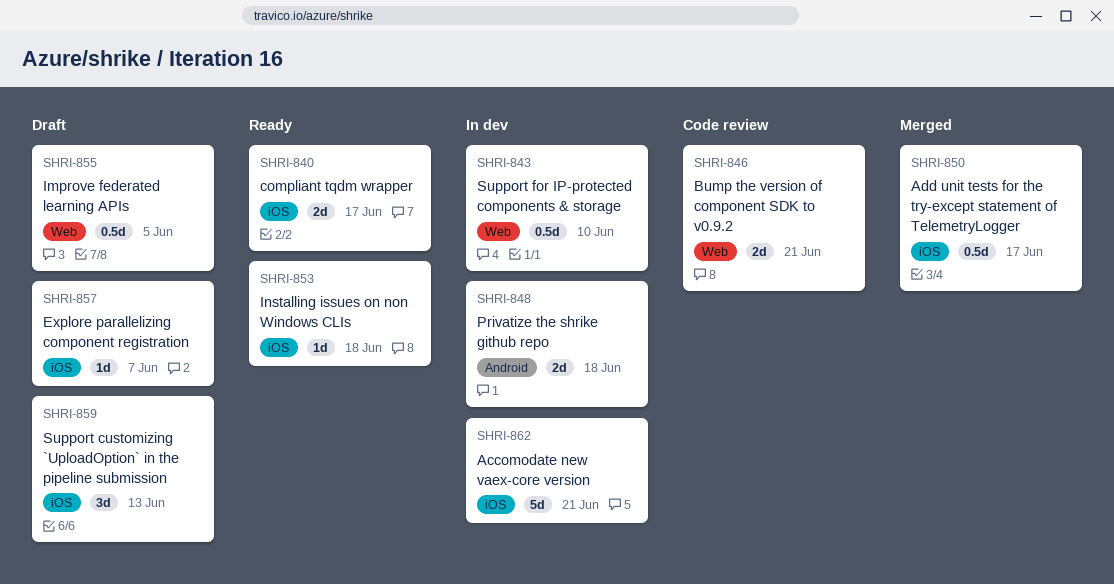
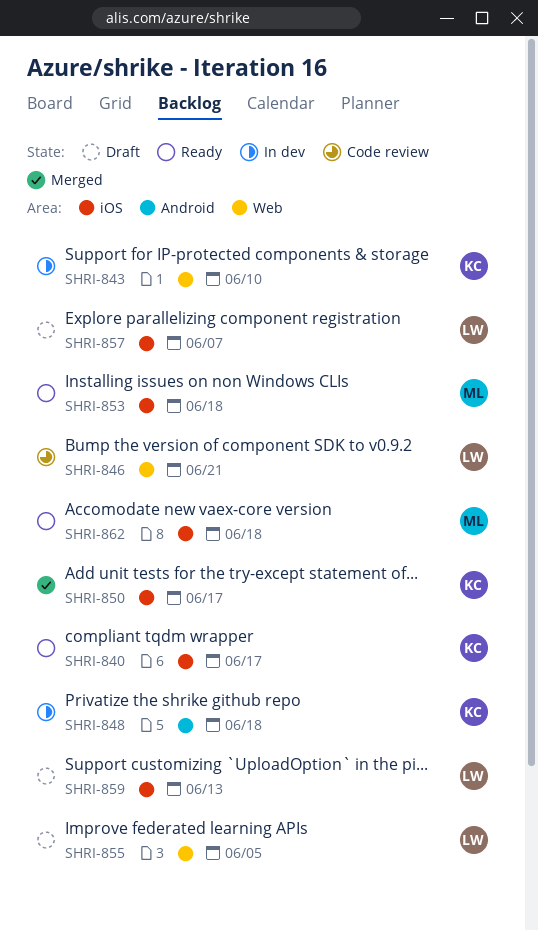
SHRI-862, status: In dev -> Ready
SHRI-862, due: Jun 21 -> Jun 18

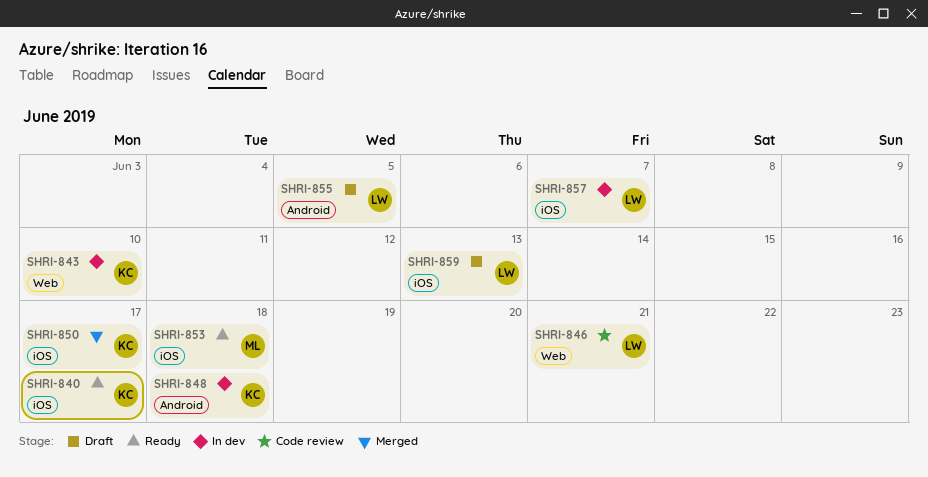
SHRI-855, label: Web -> Android
SHRI-857, status: Draft -> In dev
SHRI-862: present -> none

